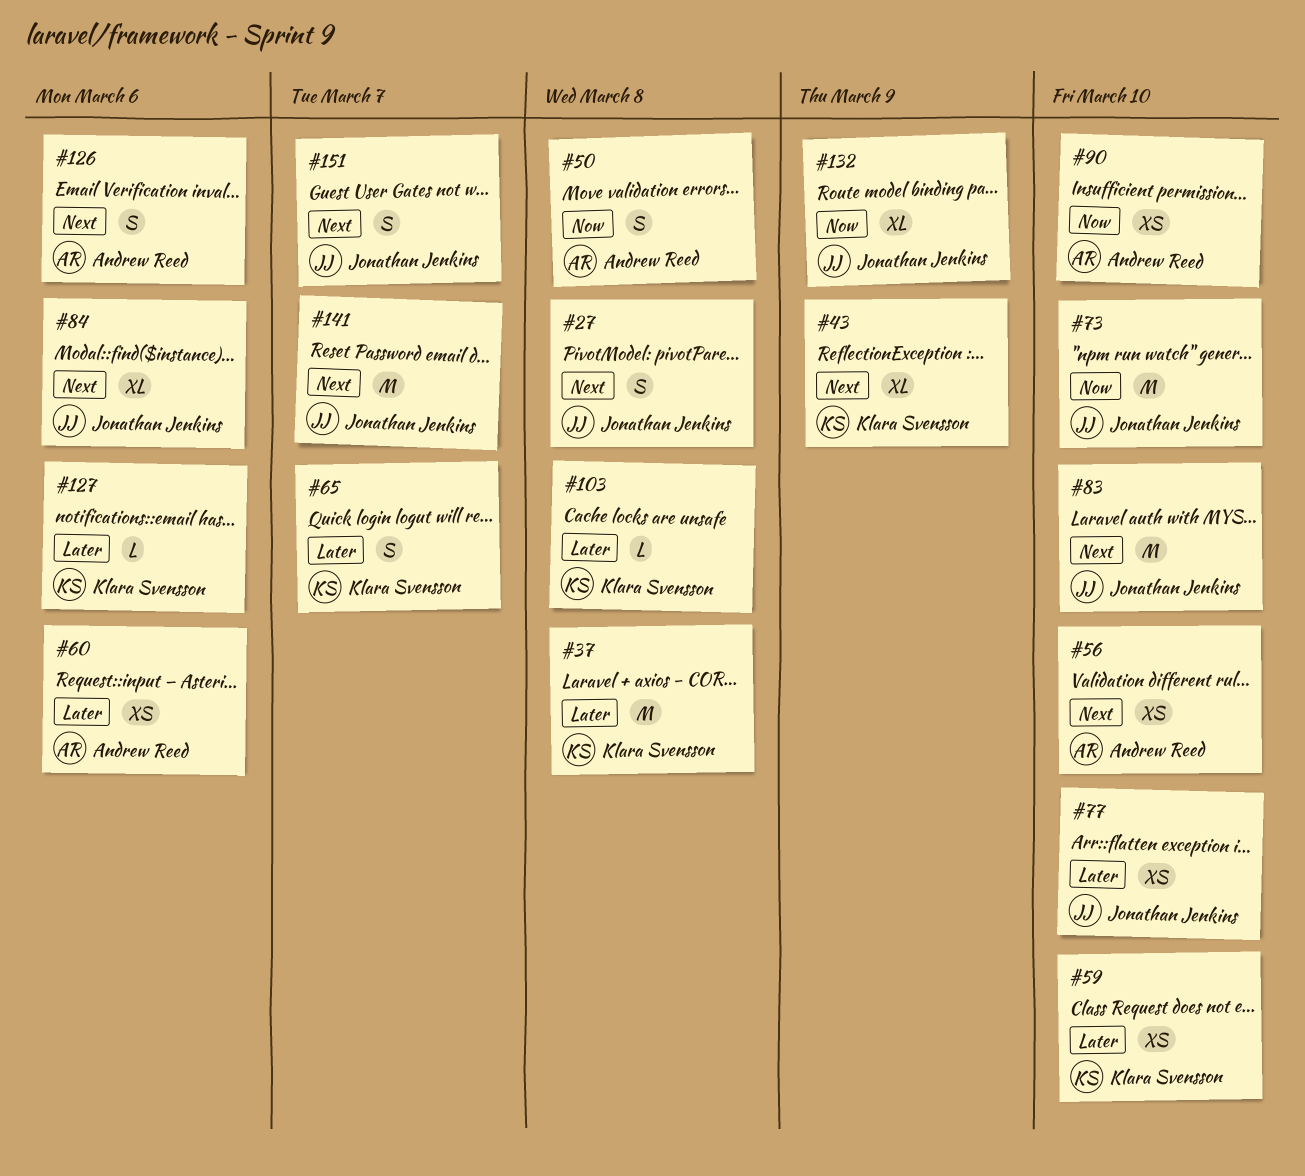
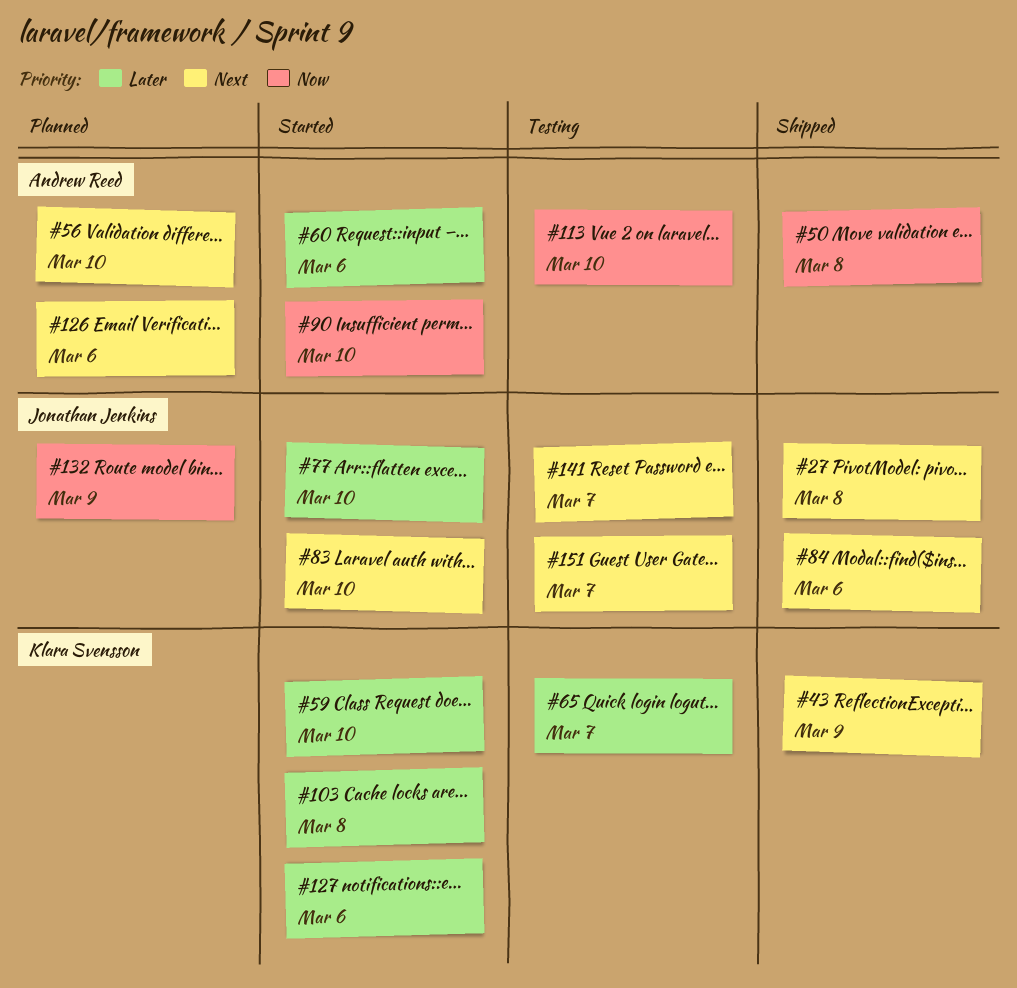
#37: present -> none
#73: present -> none
#113: none -> present

